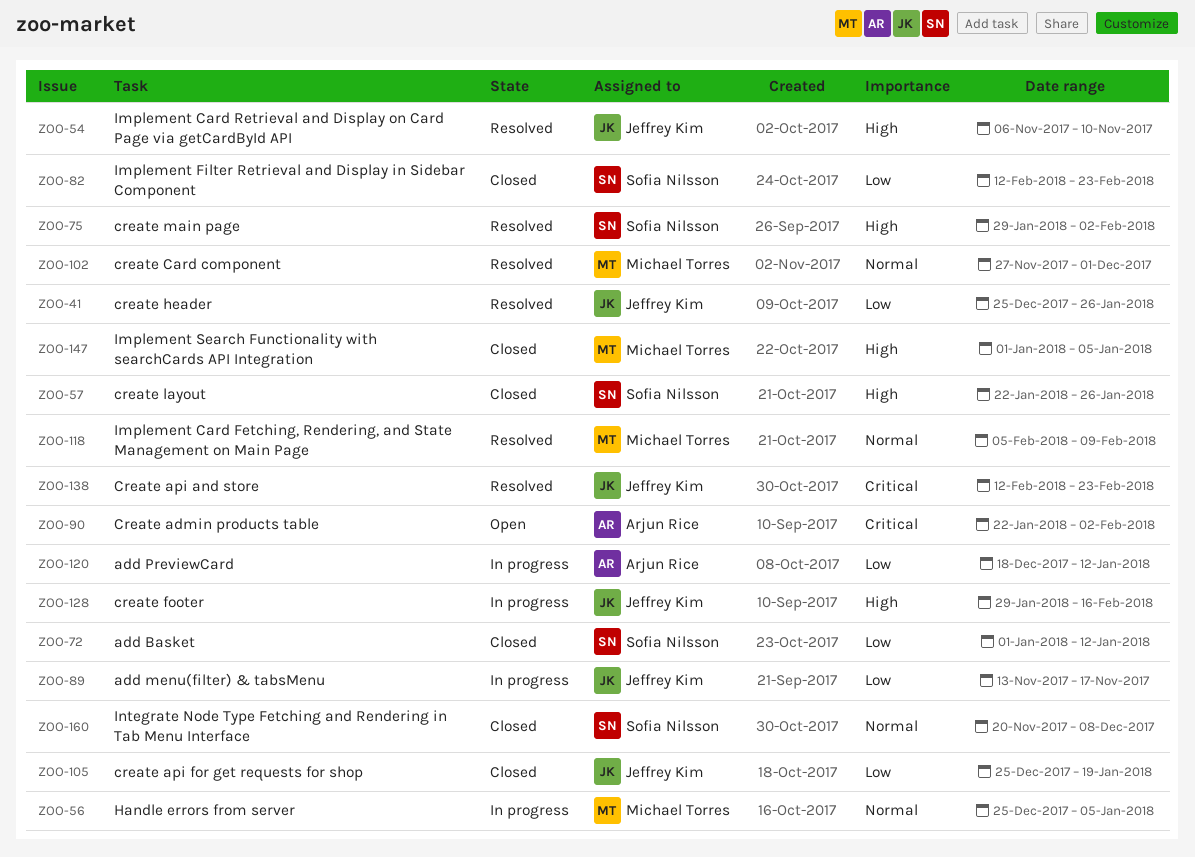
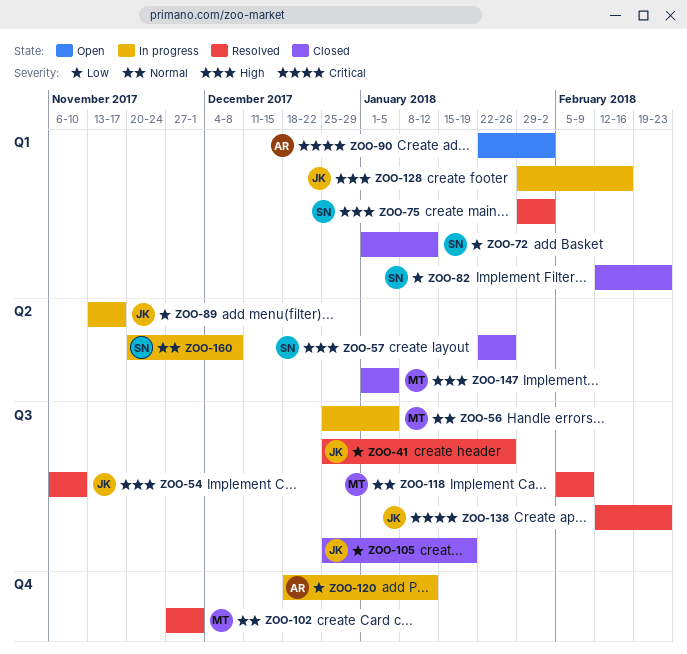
ZOO-160, status: Closed -> In progress

